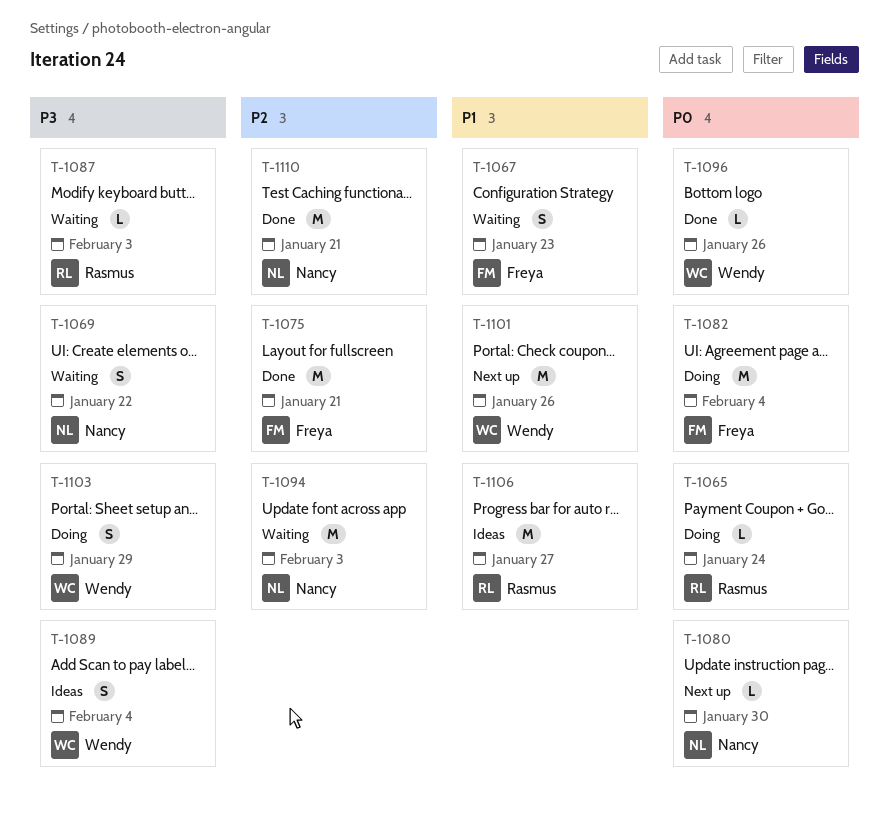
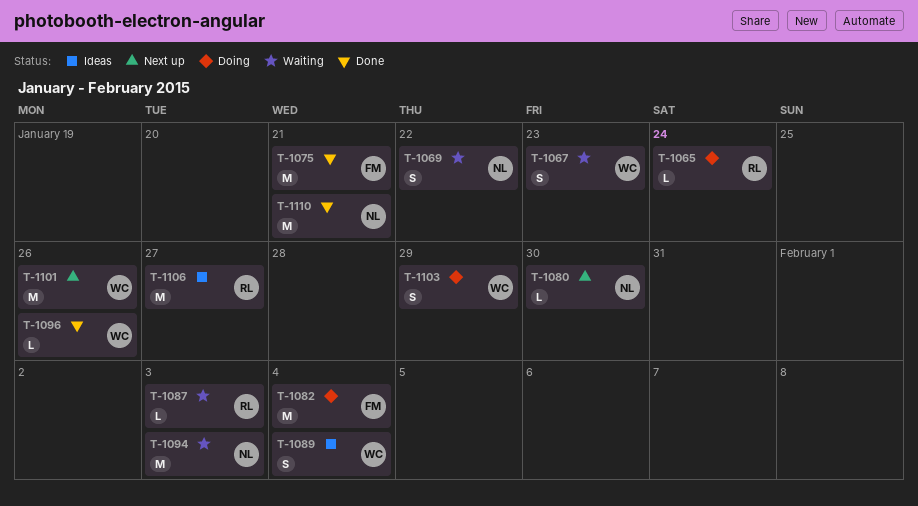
T-1067, owner: Freya -> Wendy

